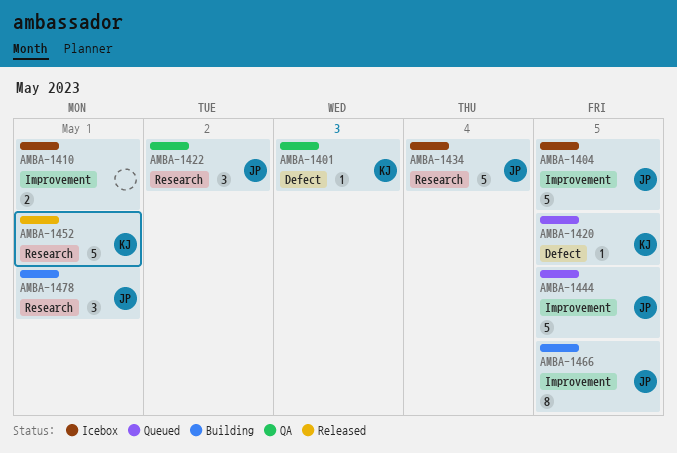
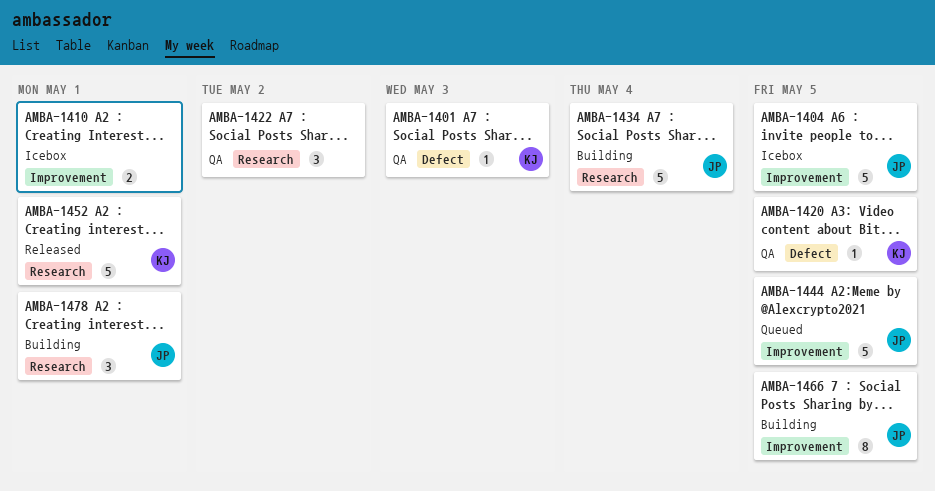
AMBA-1420, status: Queued -> QA
AMBA-1422, owner: JP -> none
AMBA-1434, status: Icebox -> Building

